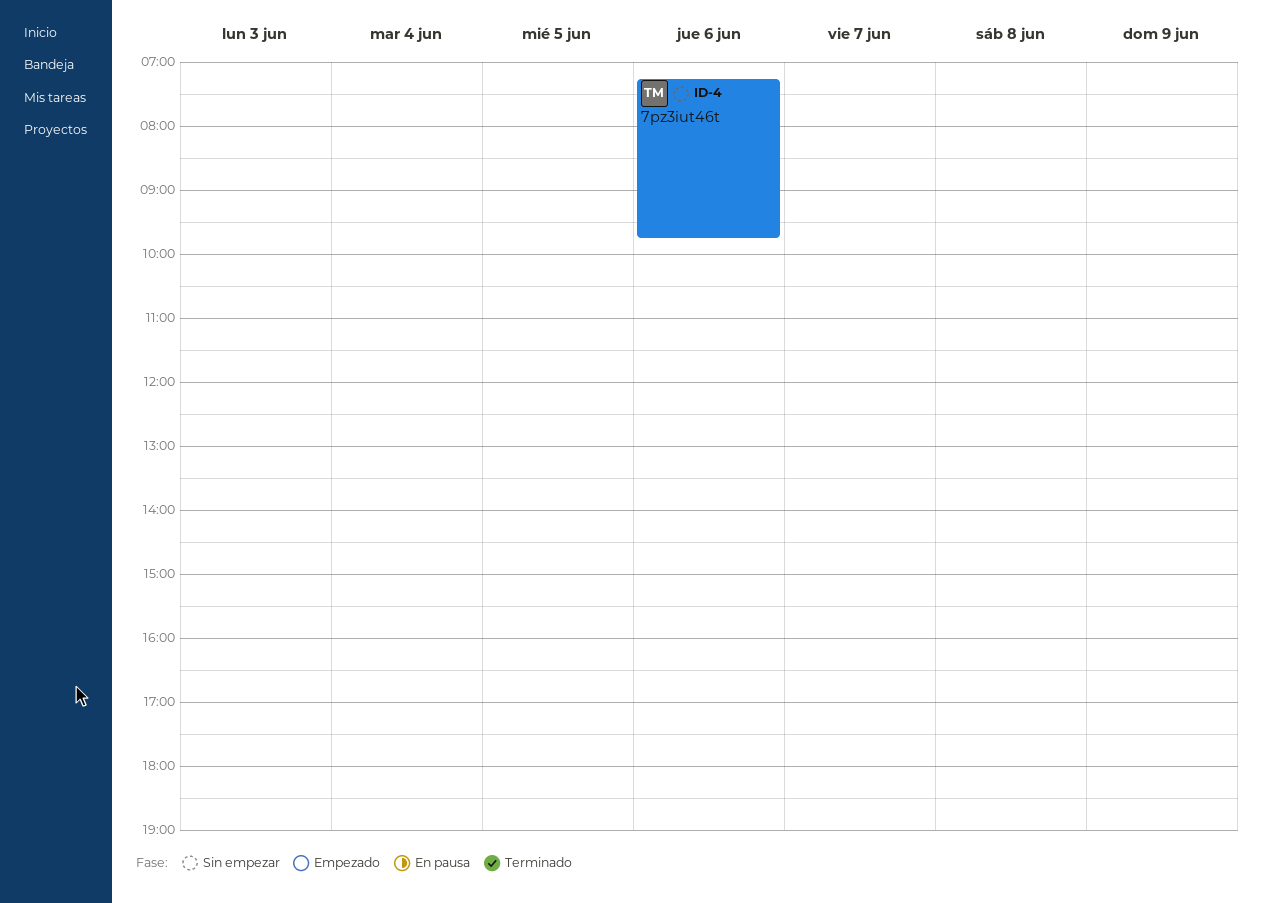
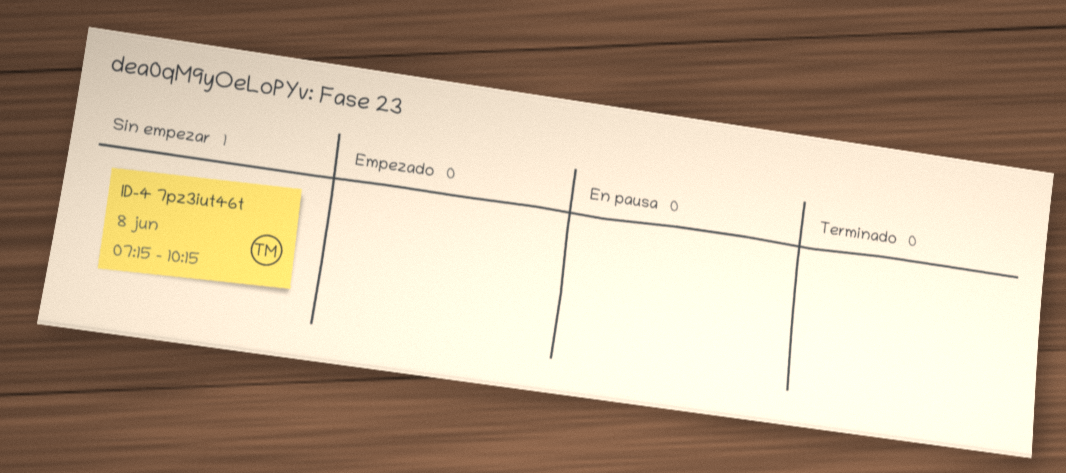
ID-4, day: Jun 6 -> Jun 8
ID-4, ends: 09:45 -> 10:15

